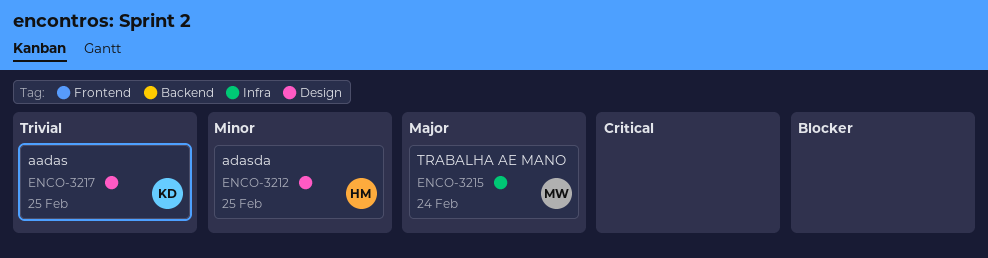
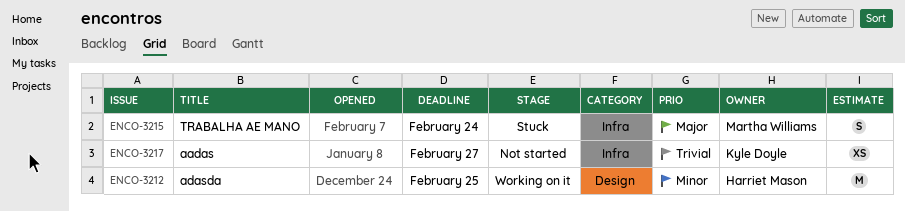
ENCO-3217, label: Design -> Infra
ENCO-3217, due: Feb 25 -> Feb 27

